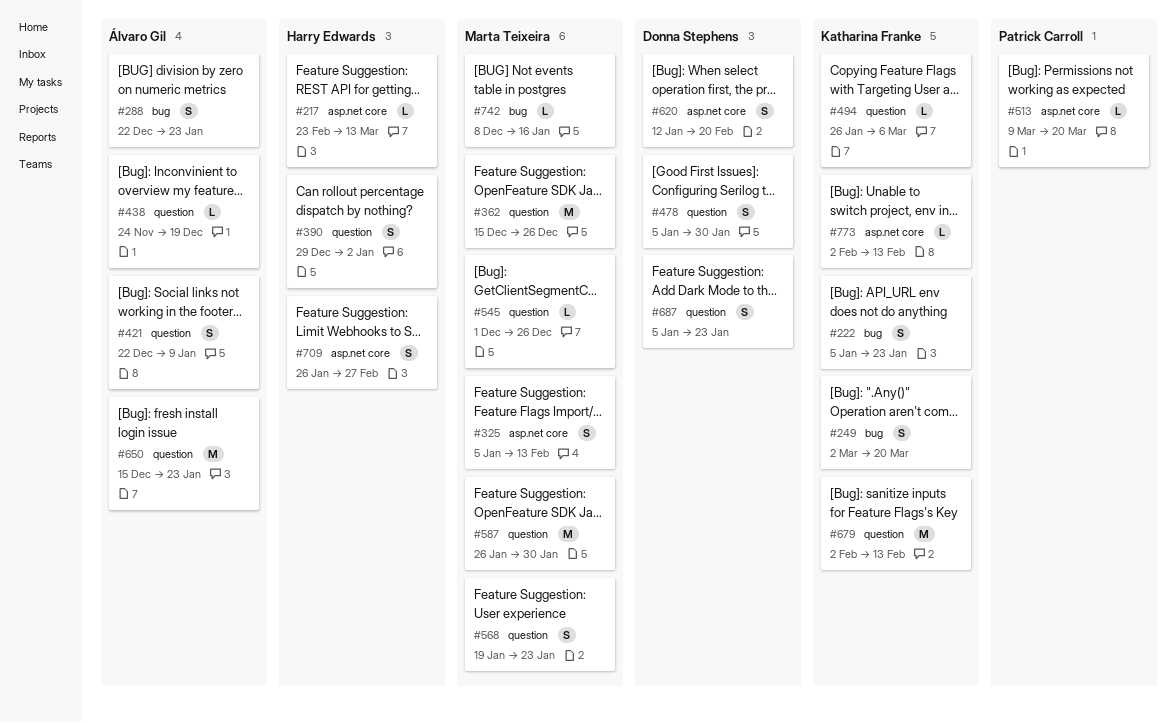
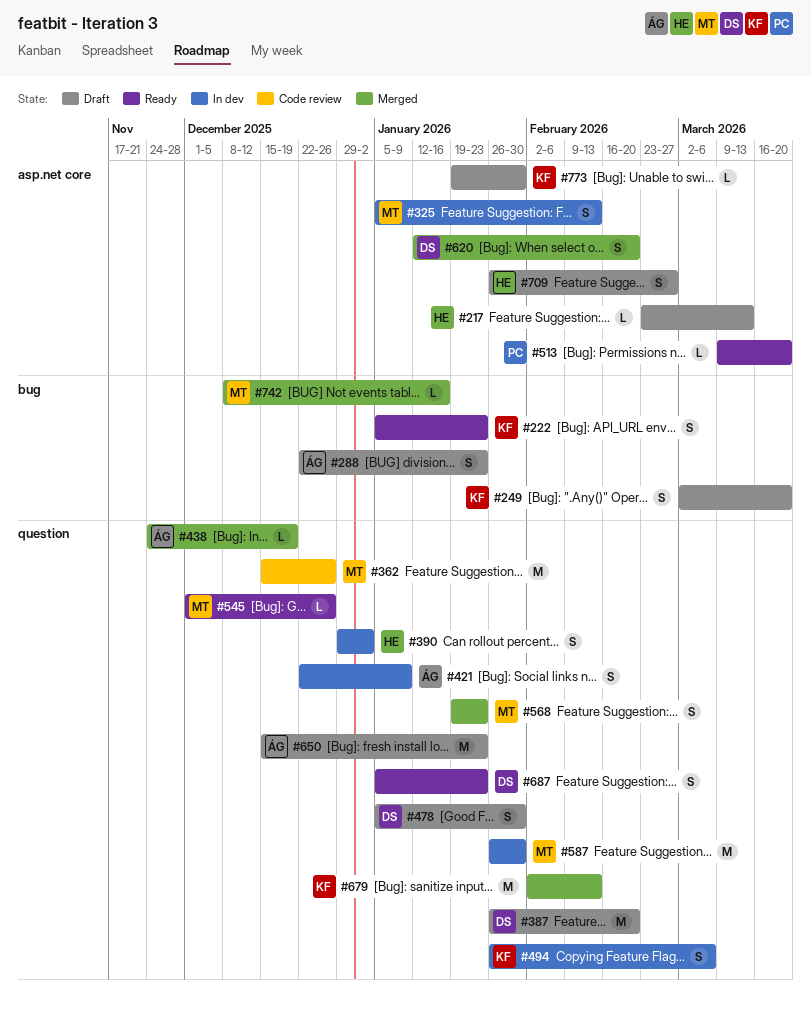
#387: none -> present
#494, estimate: L -> S
#773, start: Feb 2 -> Jan 19
#773, due: Feb 13 -> Jan 30

